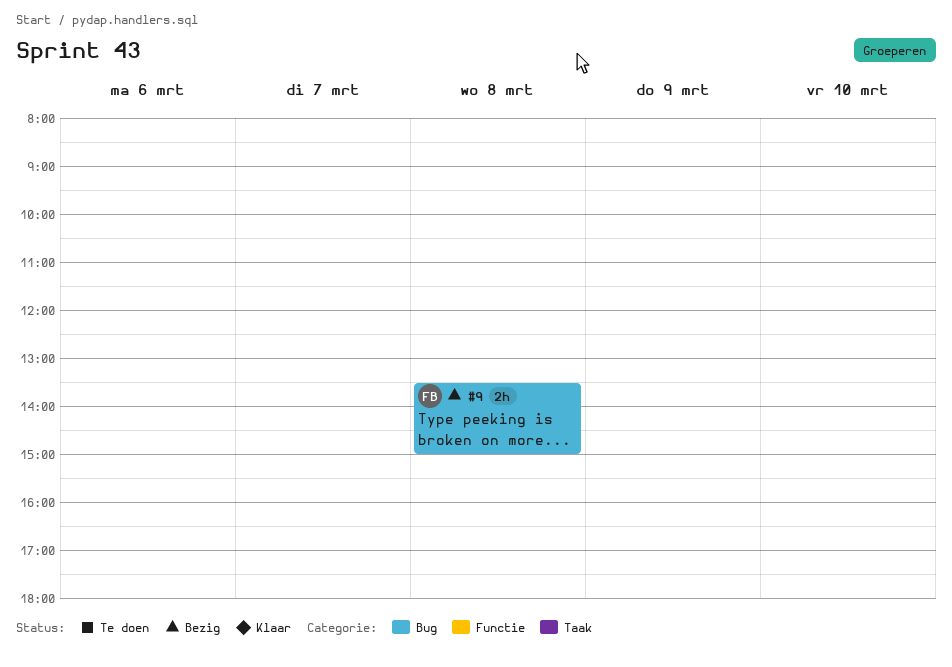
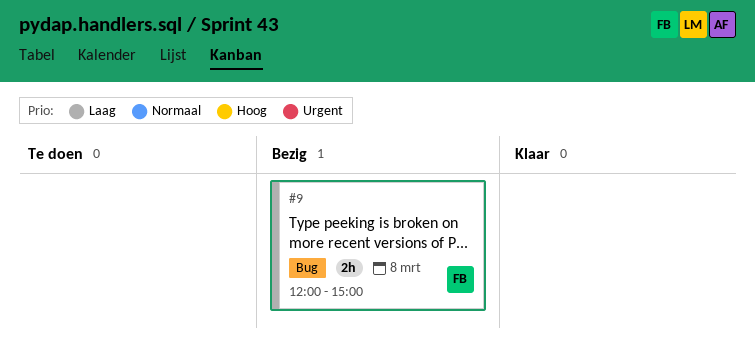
#9, begins: 13:30 -> 12:00

